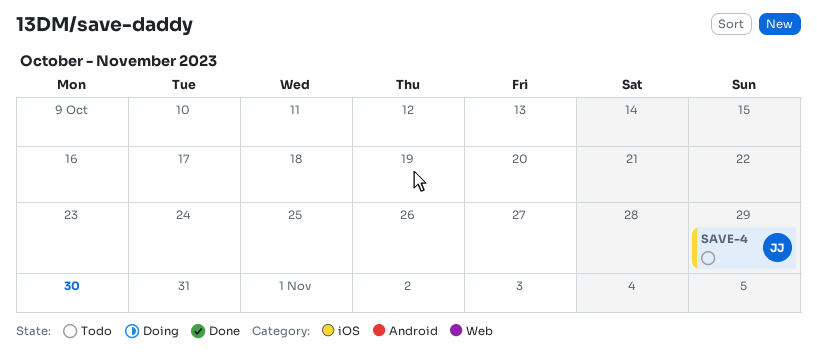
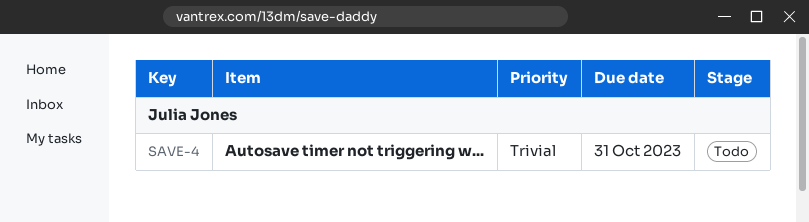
SAVE-4, due: Oct 29 -> Oct 31

